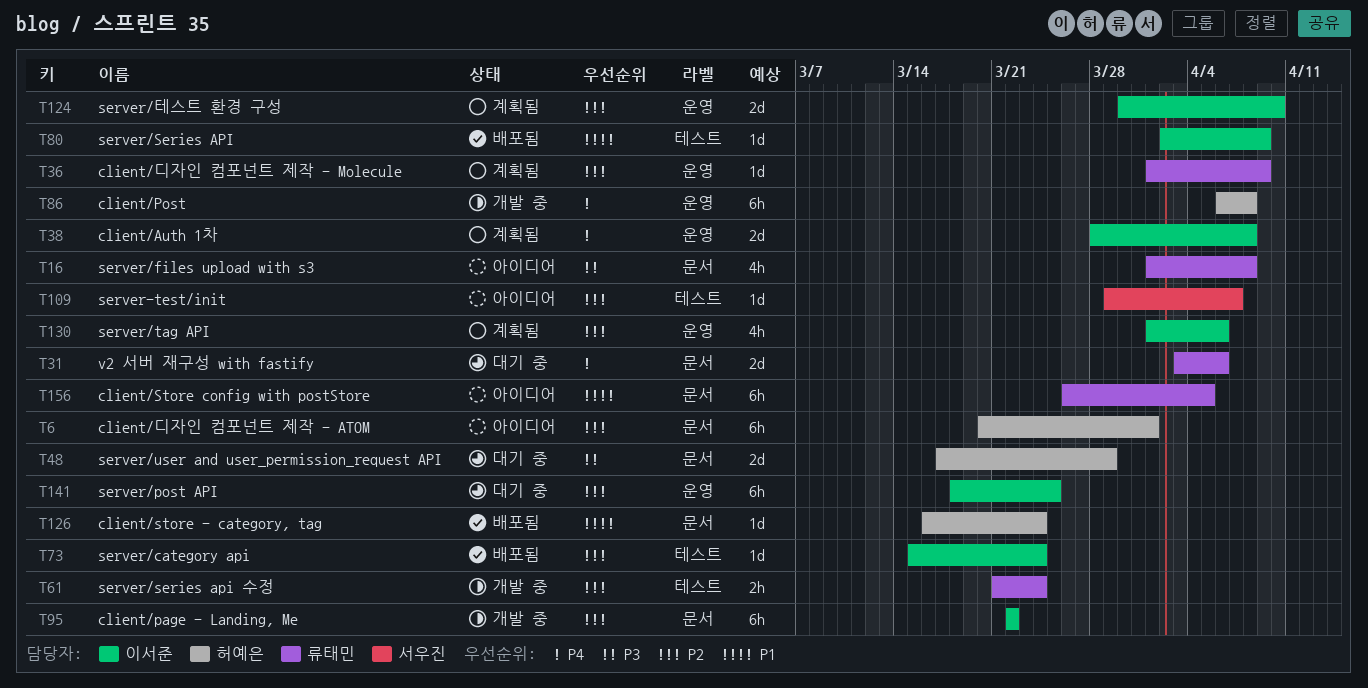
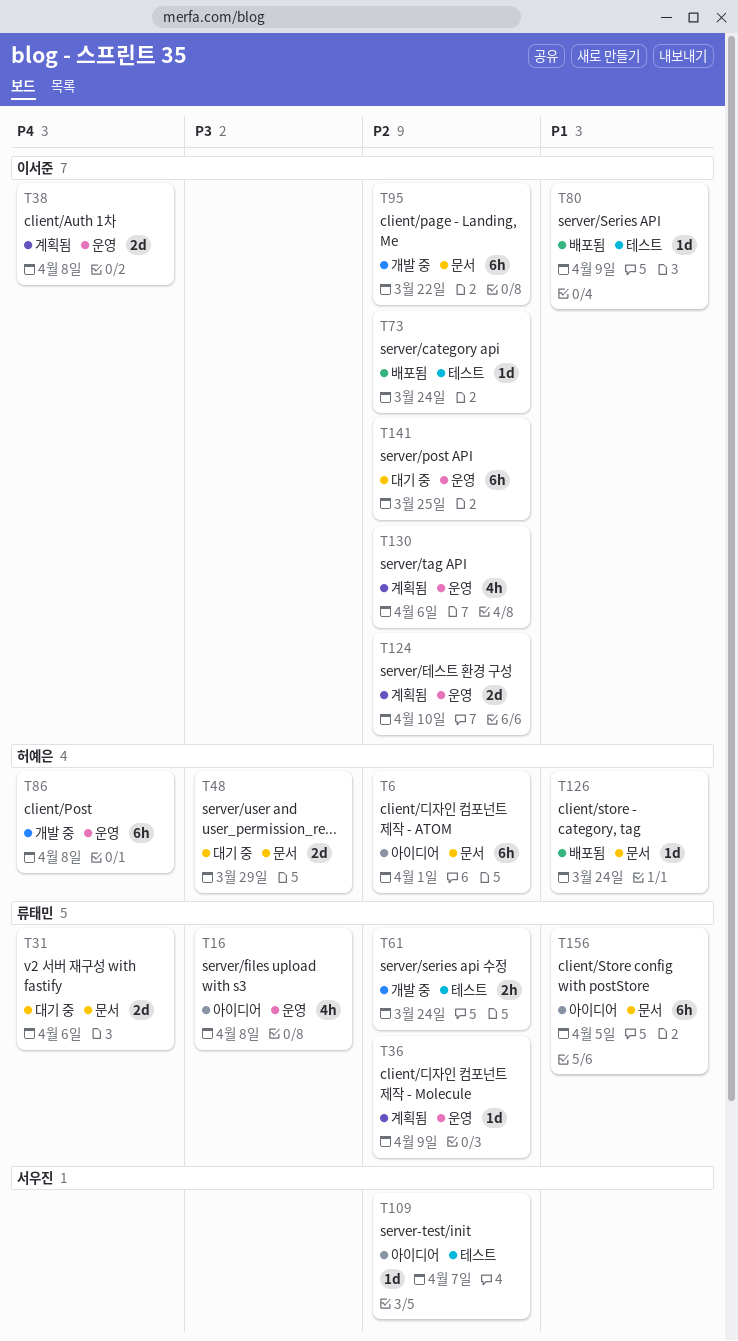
T16, label: 문서 -> 운영

